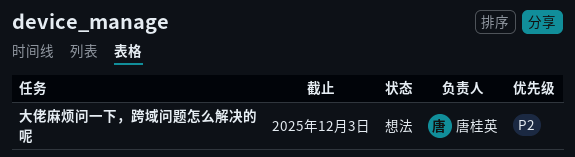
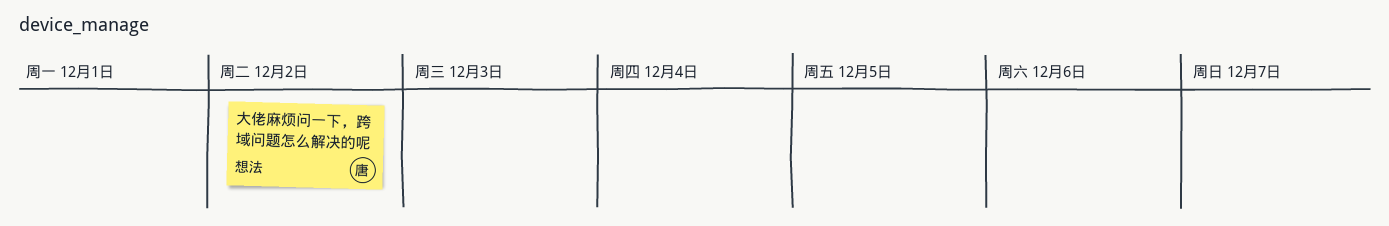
大佬麻烦问一下，跨域问题怎么解决的呢, due: Dec 3 -> Dec 2

